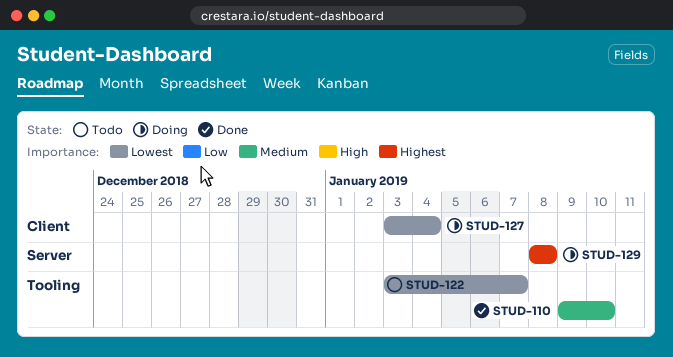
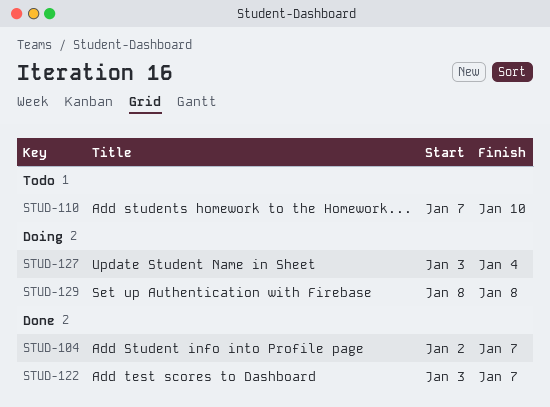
STUD-104: none -> present
STUD-110, status: Done -> Todo
STUD-110, start: Jan 9 -> Jan 7
STUD-122, status: Todo -> Done

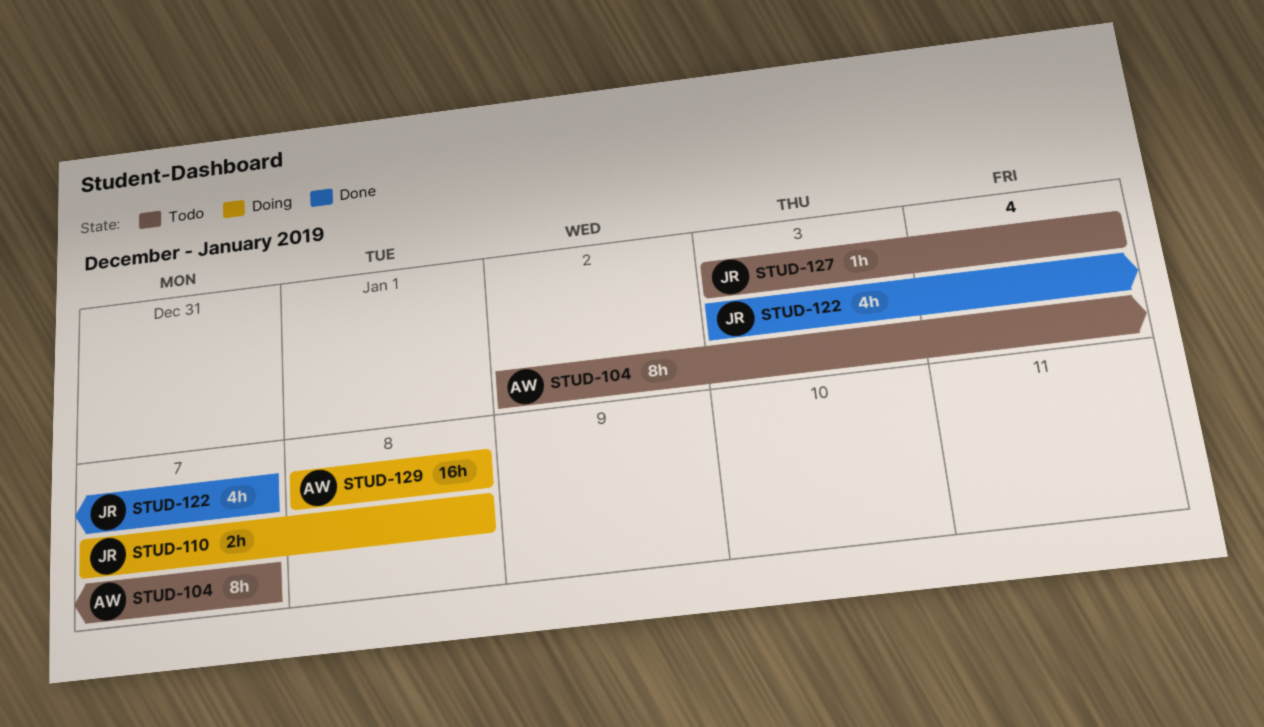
STUD-104, status: Done -> Todo
STUD-110, status: Todo -> Doing
STUD-110, due: Jan 10 -> Jan 8
STUD-127, status: Doing -> Todo

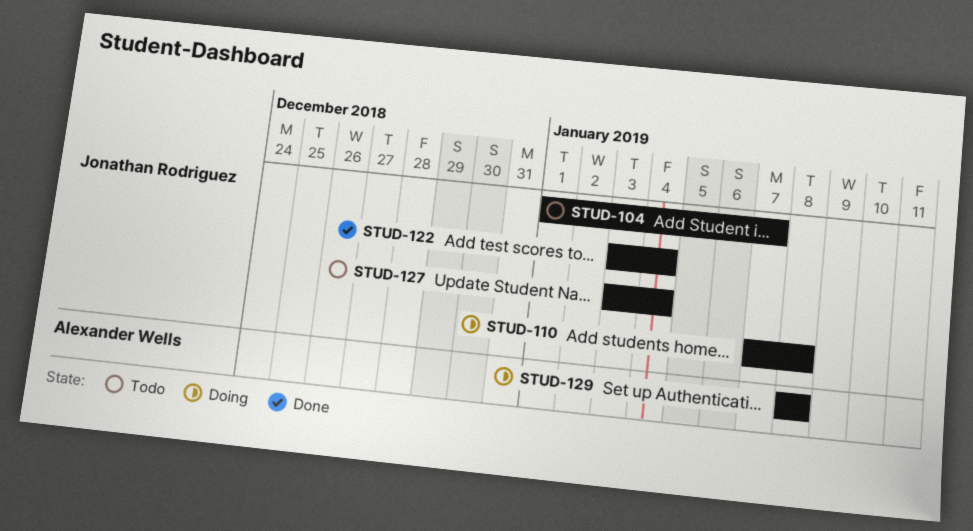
STUD-104, owner: Alexander Wells -> Jonathan Rodriguez
STUD-104, start: Jan 2 -> Jan 1
STUD-122, due: Jan 7 -> Jan 4

